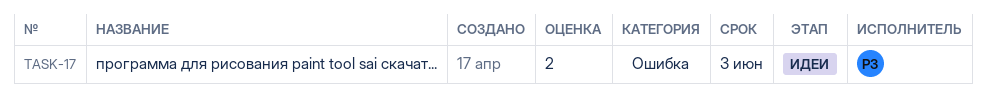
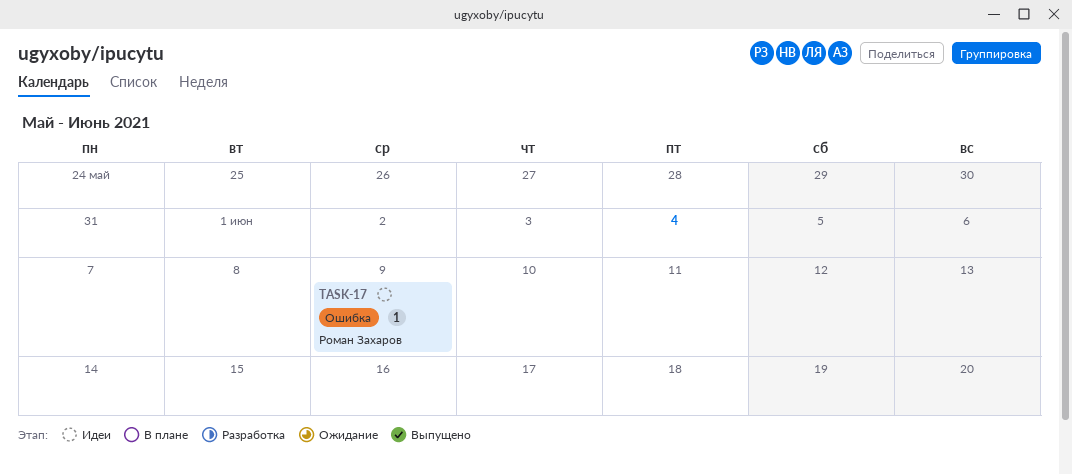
TASK-17, estimate: 2 -> 1
TASK-17, due: Jun 3 -> Jun 9

